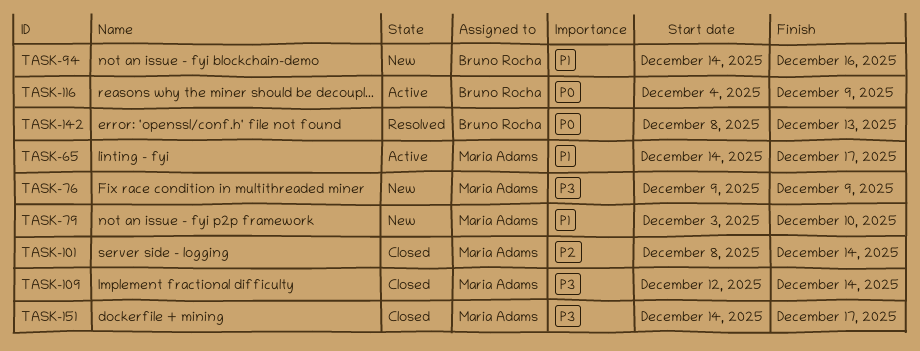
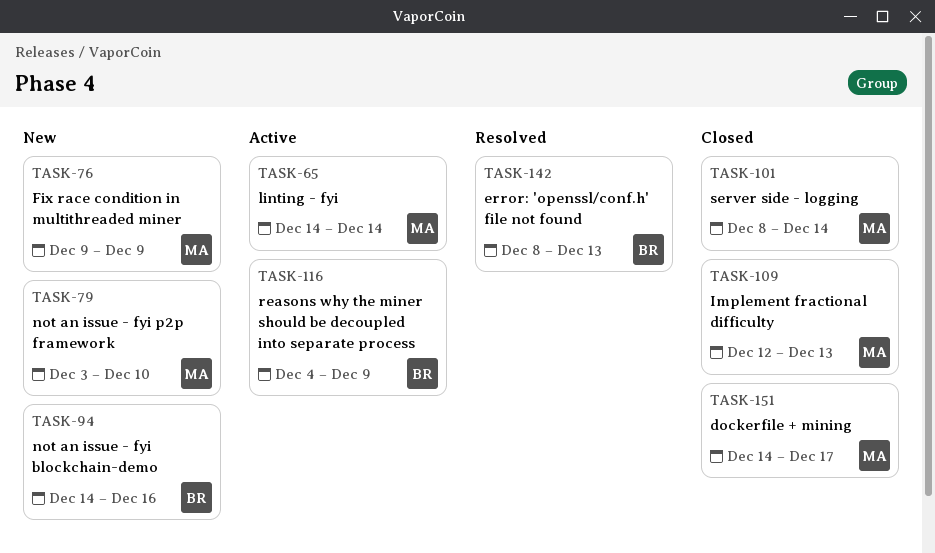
TASK-65, due: Dec 17 -> Dec 14
TASK-109, due: Dec 14 -> Dec 13

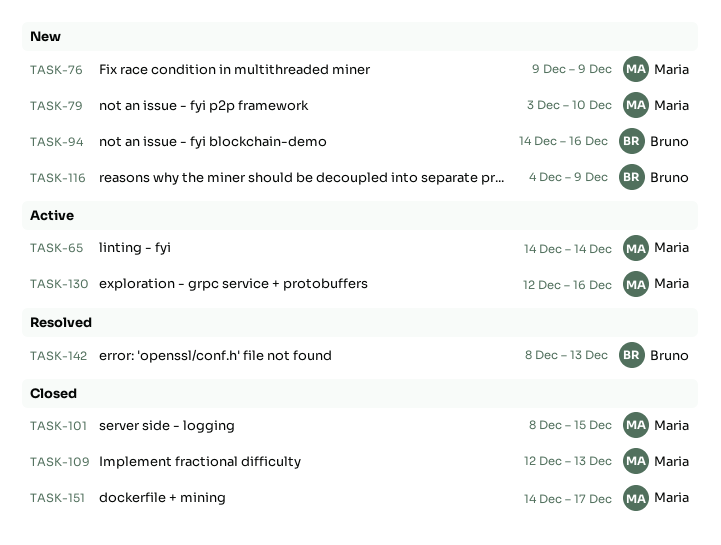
TASK-101, due: Dec 14 -> Dec 15
TASK-116, status: Active -> New
TASK-130: none -> present

